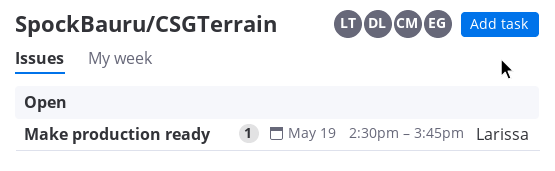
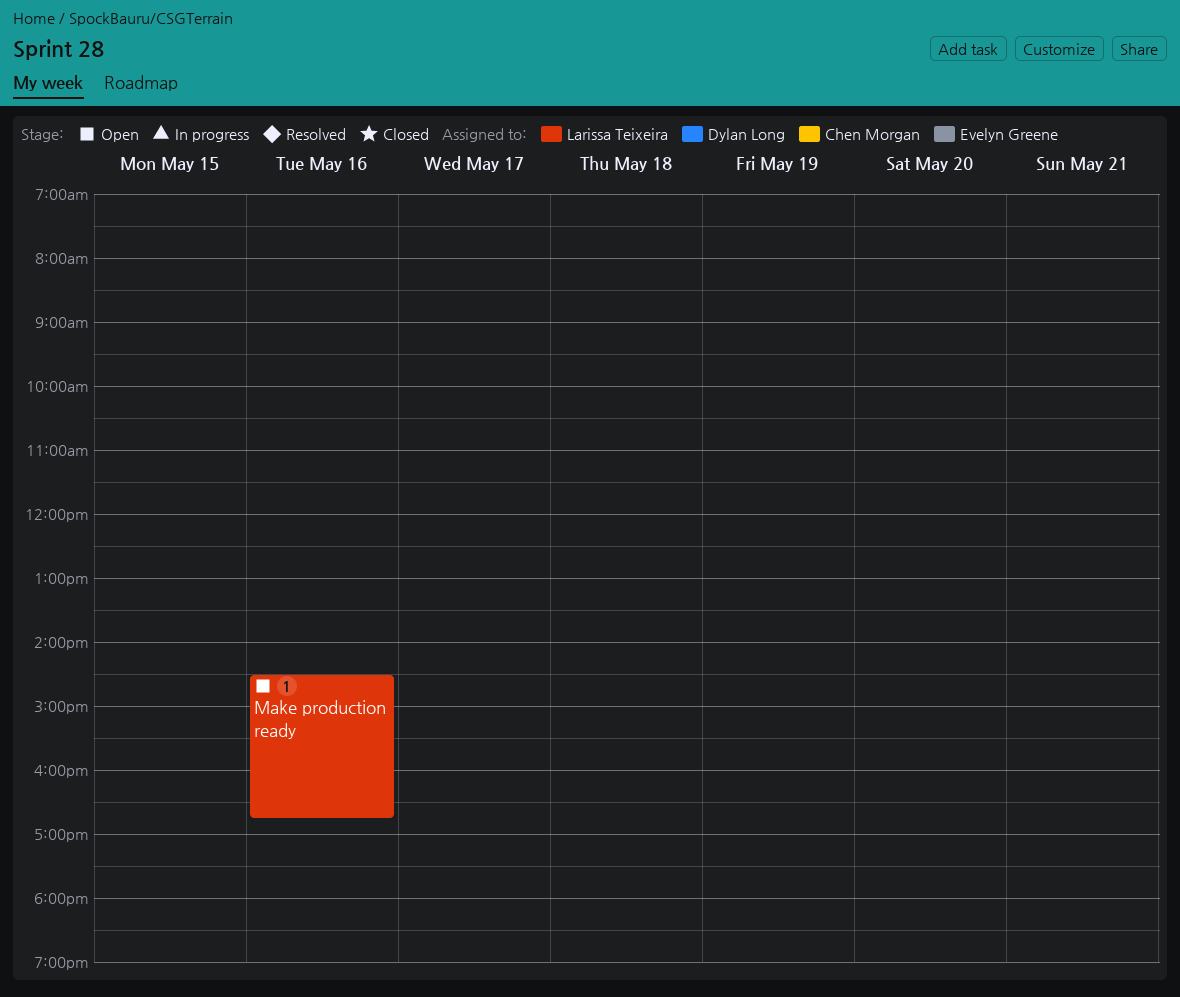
Make production ready, day: May 19 -> May 16
Make production ready, ends: 15:45 -> 16:45

